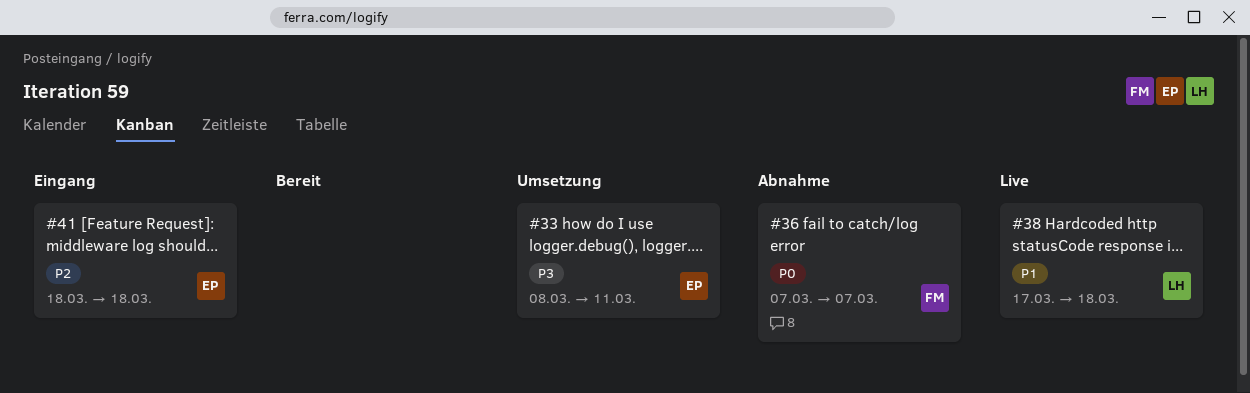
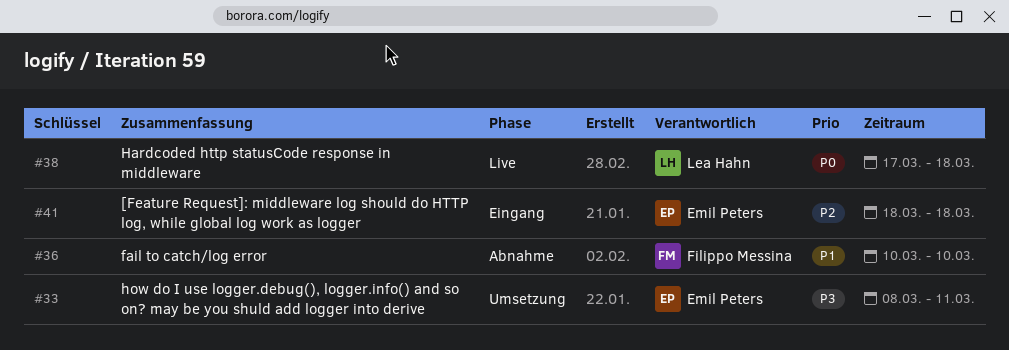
#36, priority: P0 -> P1
#36, start: Mar 7 -> Mar 10
#36, due: Mar 7 -> Mar 10
#38, priority: P1 -> P0

